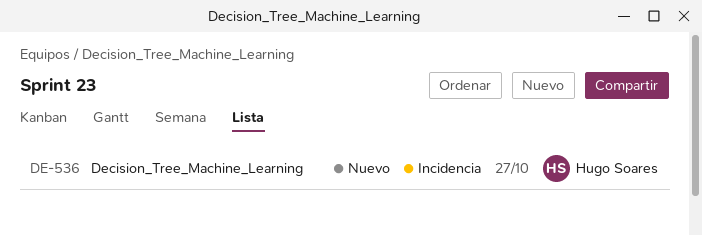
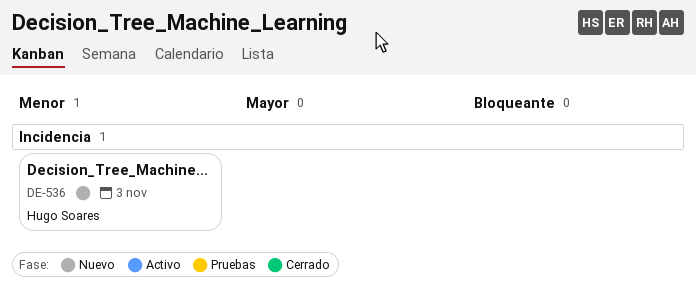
DE-536, due: Oct 27 -> Nov 3

